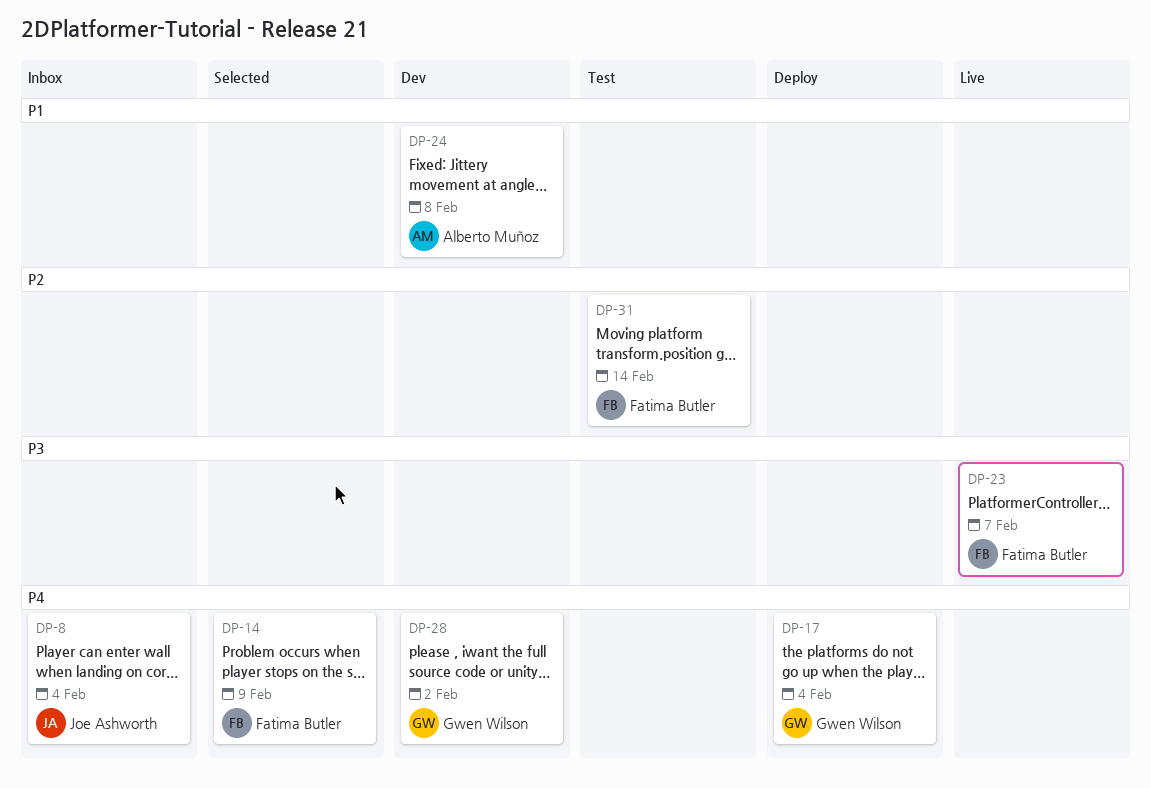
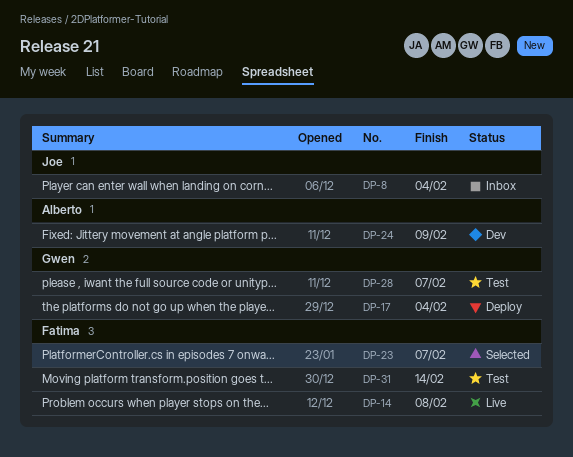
DP-14, status: Selected -> Live
DP-14, due: Feb 9 -> Feb 8
DP-23, status: Live -> Selected
DP-24, due: Feb 8 -> Feb 9
DP-28, status: Dev -> Test
DP-28, due: Feb 2 -> Feb 7

